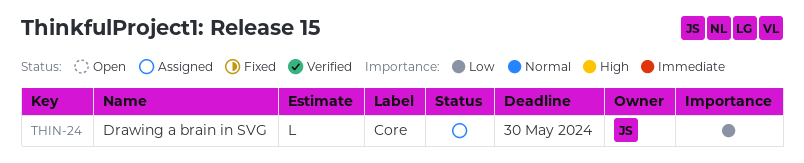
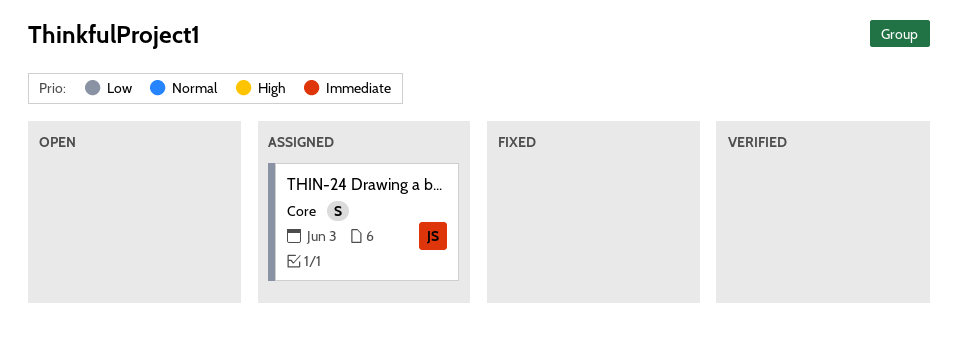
THIN-24, estimate: L -> S
THIN-24, due: May 30 -> Jun 3

